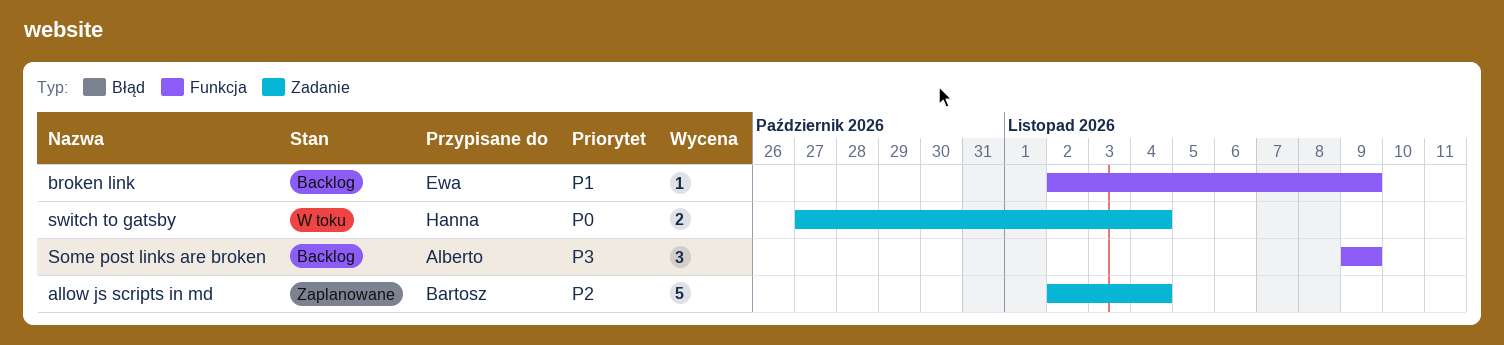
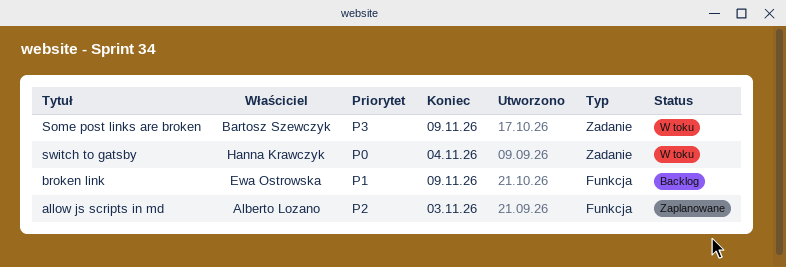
allow js scripts in md, owner: Bartosz Szewczyk -> Alberto Lozano
allow js scripts in md, label: Zadanie -> Funkcja
allow js scripts in md, due: Nov 4 -> Nov 3
Some post links are broken, status: Backlog -> W toku
Some post links are broken, owner: Alberto Lozano -> Bartosz Szewczyk
Some post links are broken, label: Funkcja -> Zadanie

